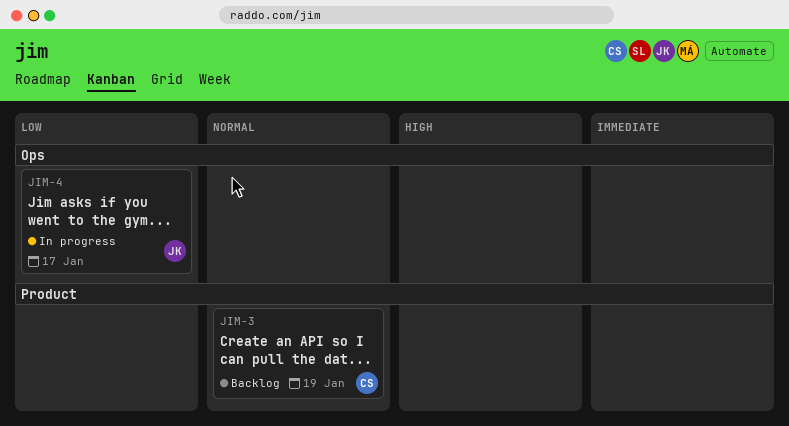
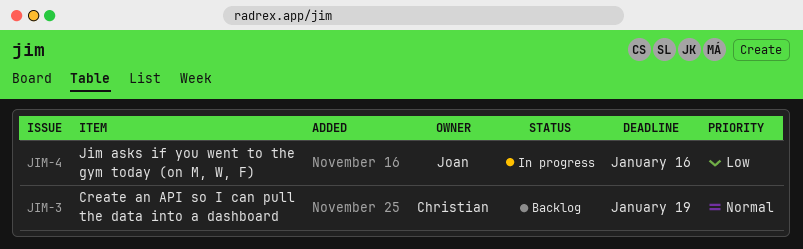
JIM-4, due: Jan 17 -> Jan 16

